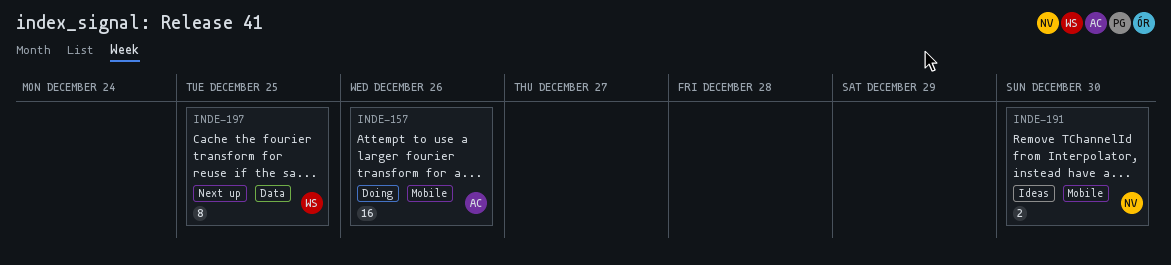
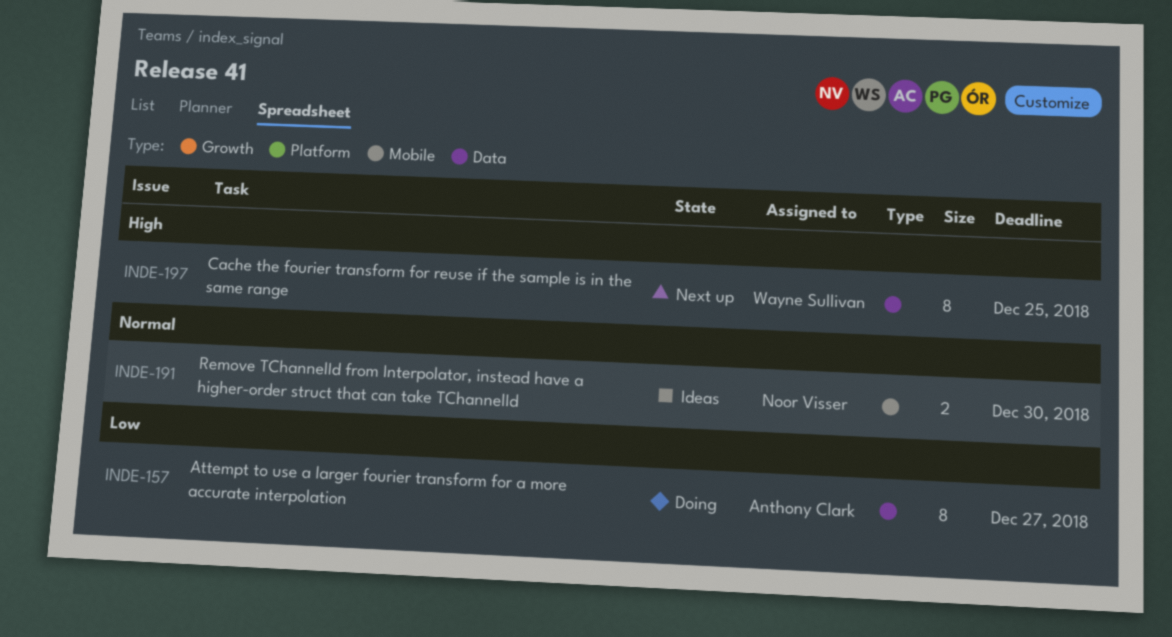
INDE-157, label: Mobile -> Data
INDE-157, estimate: 16 -> 8
INDE-157, due: Dec 26 -> Dec 27

